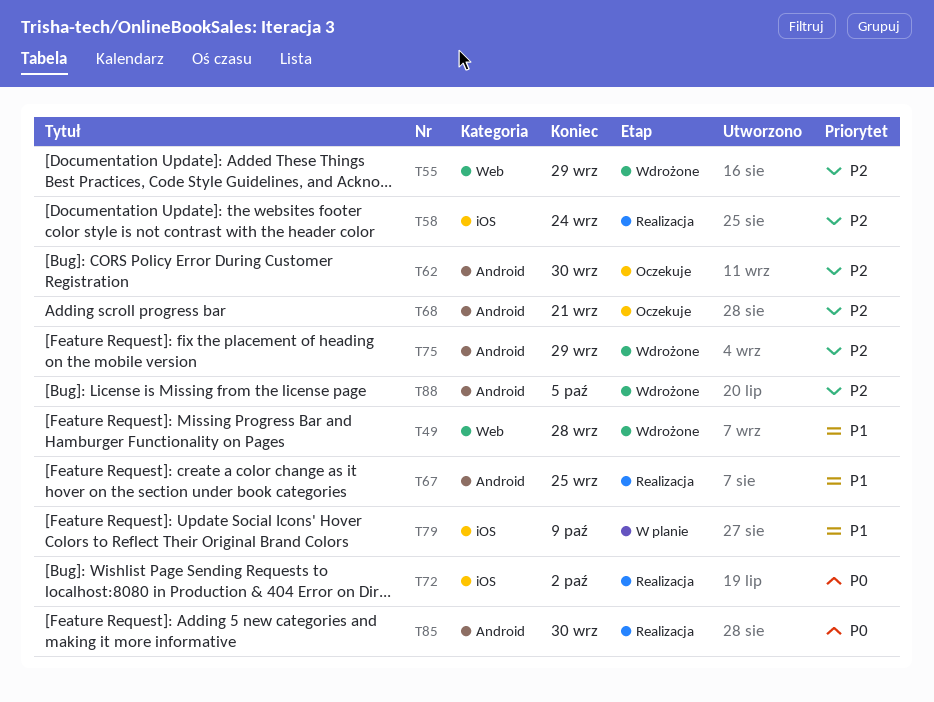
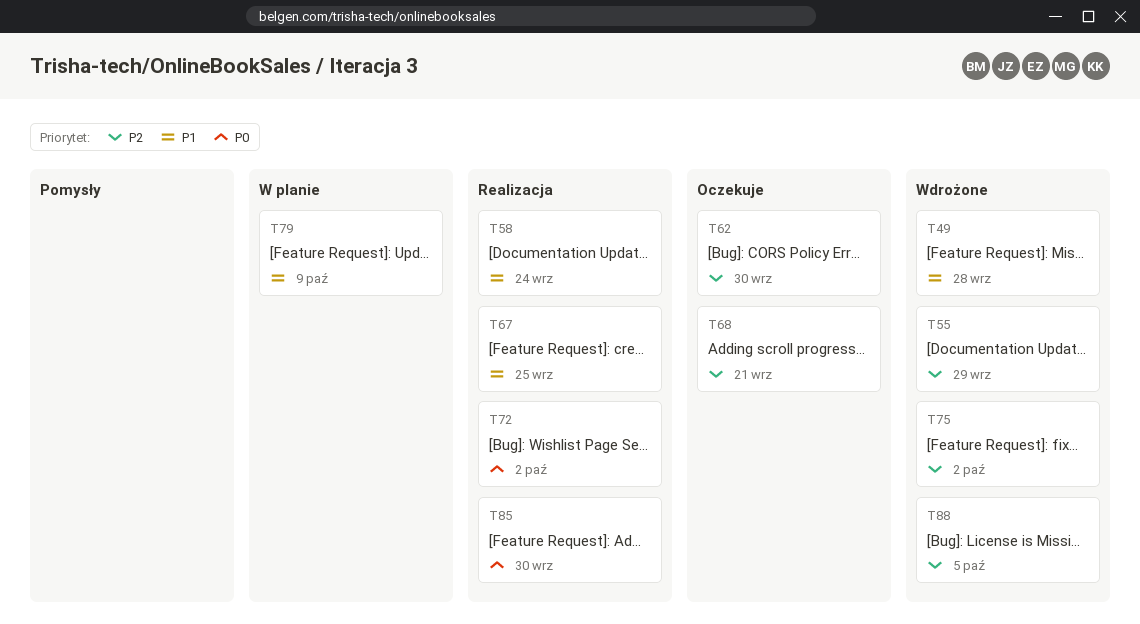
T58, priority: P2 -> P1
T75, due: Sep 29 -> Oct 2

